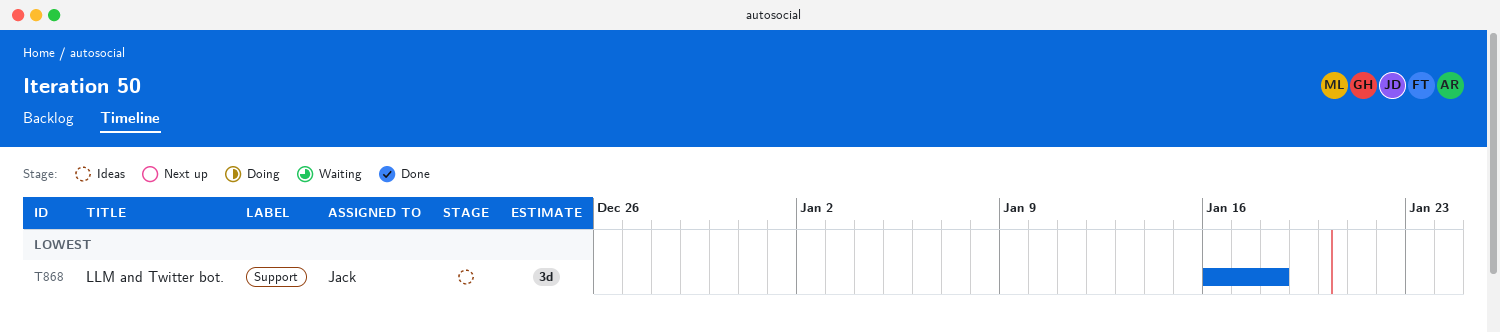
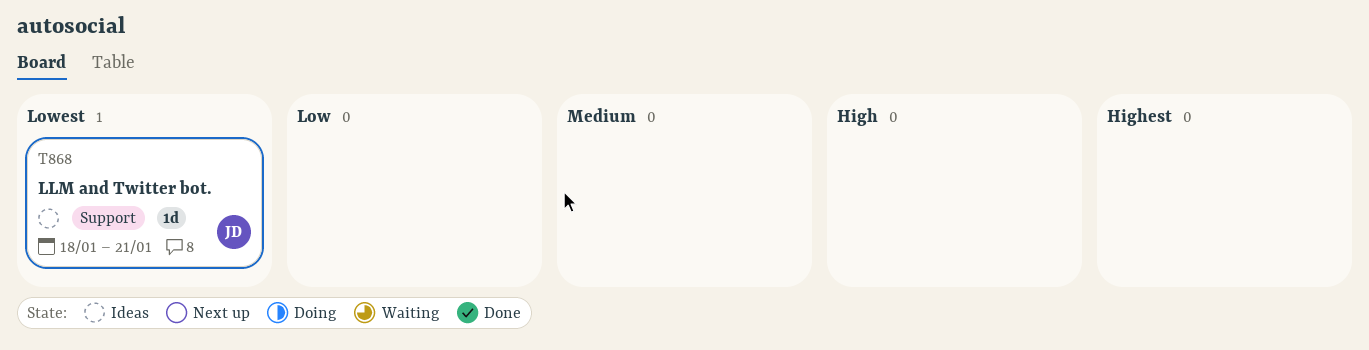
T868, estimate: 3d -> 1d
T868, start: Jan 16 -> Jan 18
T868, due: Jan 18 -> Jan 21

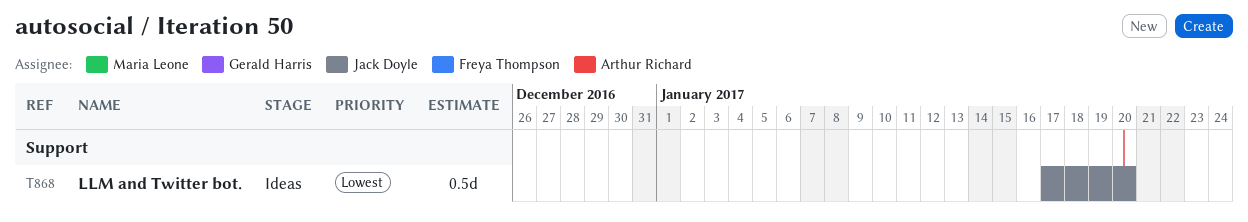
T868, estimate: 1d -> 0.5d
T868, start: Jan 18 -> Jan 17
T868, due: Jan 21 -> Jan 20

